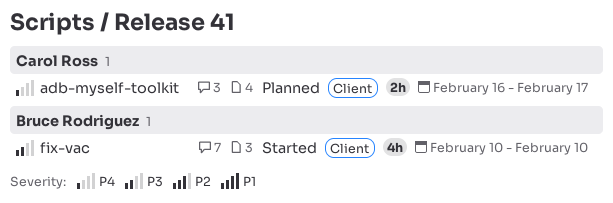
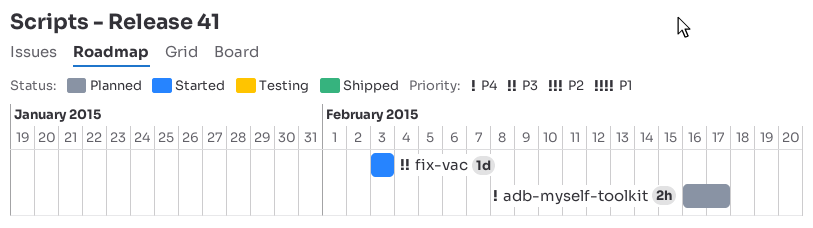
fix-vac, estimate: 4h -> 1d
fix-vac, start: Feb 10 -> Feb 3
fix-vac, due: Feb 10 -> Feb 3

